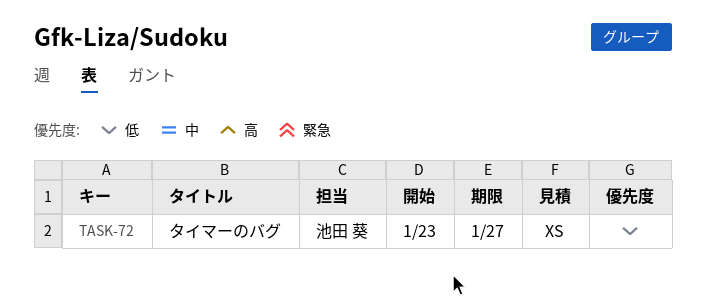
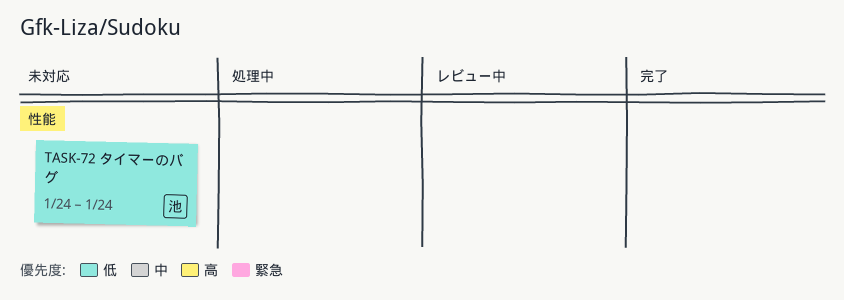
TASK-72, start: Jan 23 -> Jan 24
TASK-72, due: Jan 27 -> Jan 24

